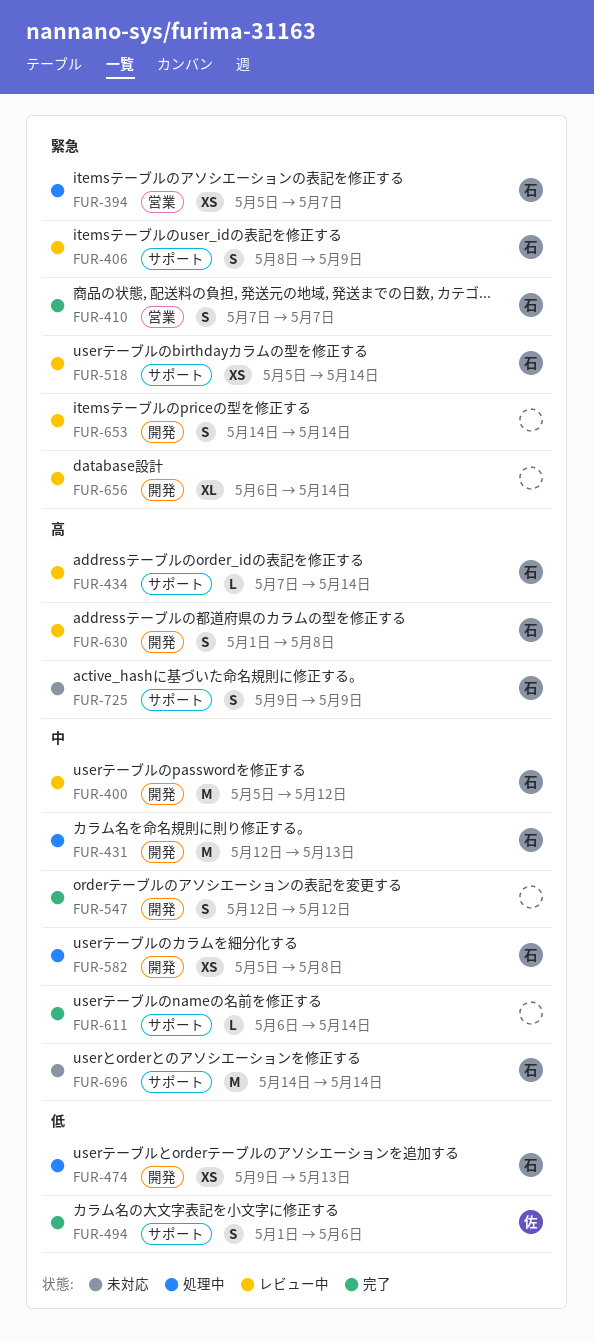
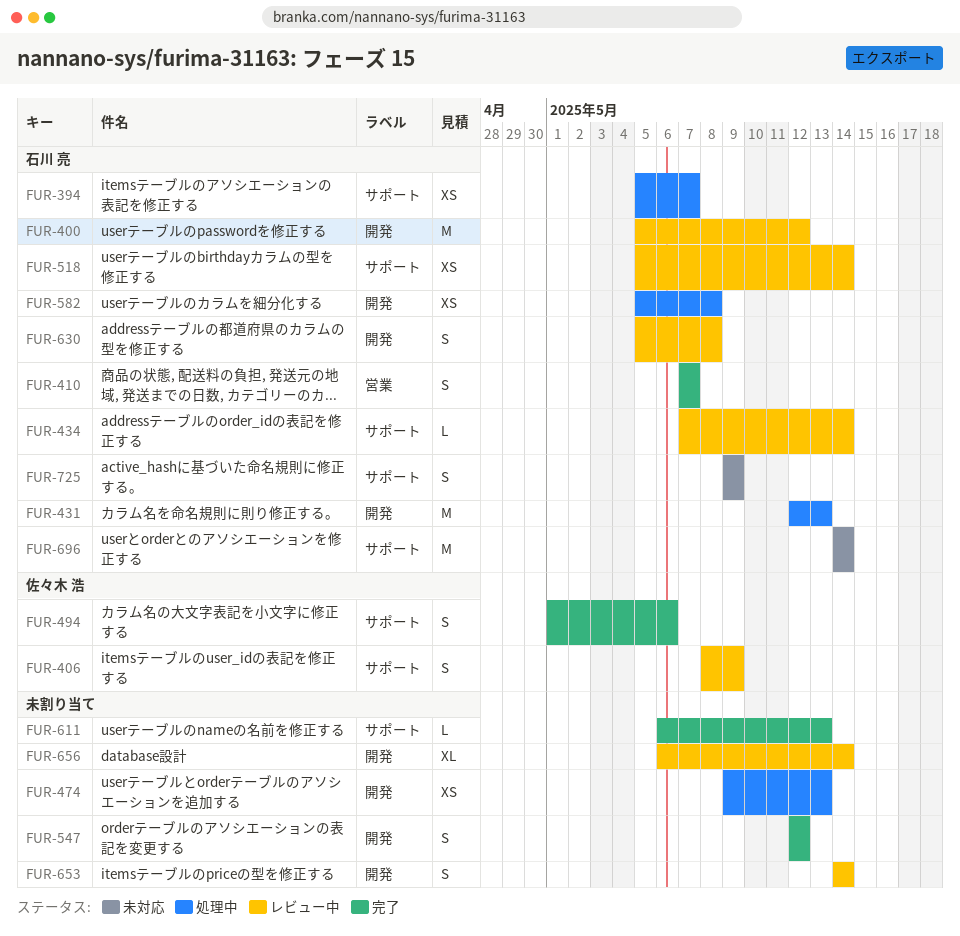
FUR-394, label: 営業 -> サポート
FUR-406, owner: 石川 亮 -> 佐々木 浩
FUR-474, owner: 石川 亮 -> none
FUR-611, due: May 14 -> May 13
FUR-630, start: May 1 -> May 5

